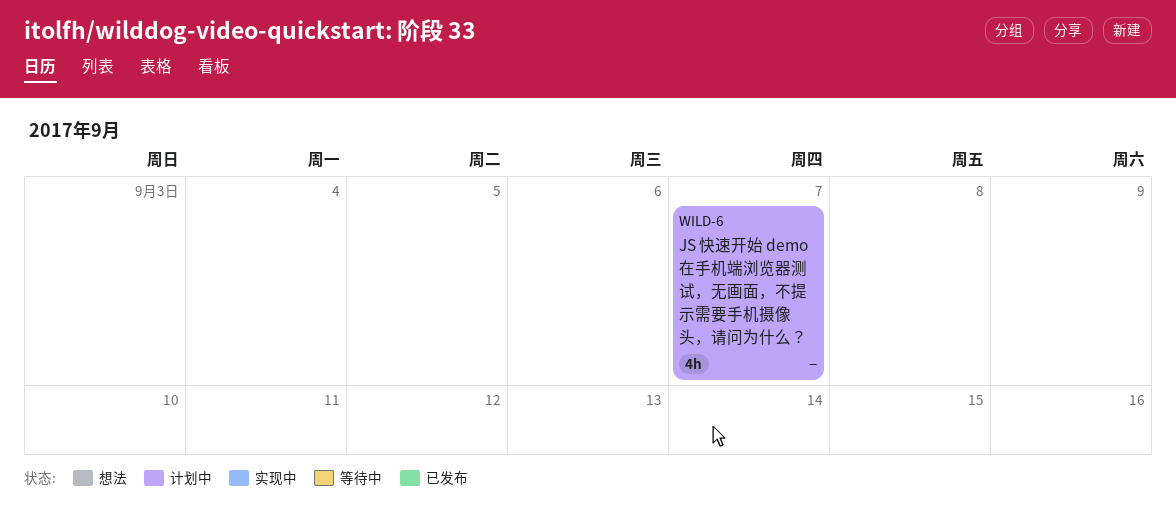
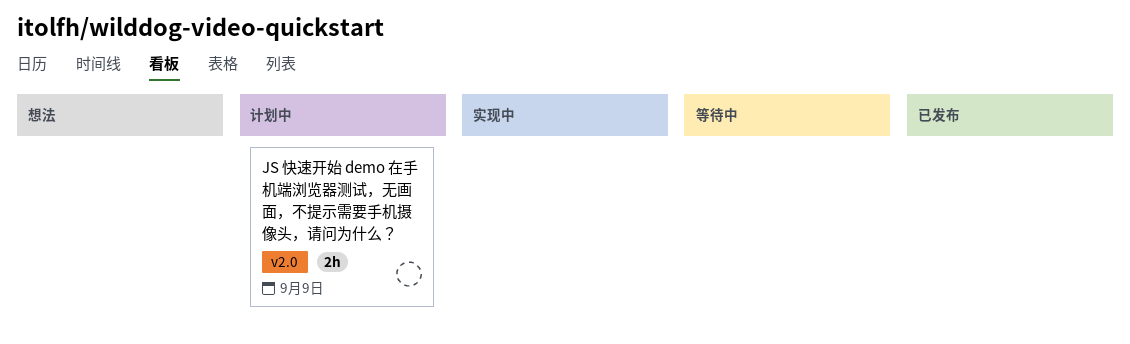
JS 快速开始 demo 在手机端浏览器测试，无画面，不提示需要手机摄像头，请问为什么？, estimate: 4h -> 2h
JS 快速开始 demo 在手机端浏览器测试，无画面，不提示需要手机摄像头，请问为什么？, day: Sep 7 -> Sep 9

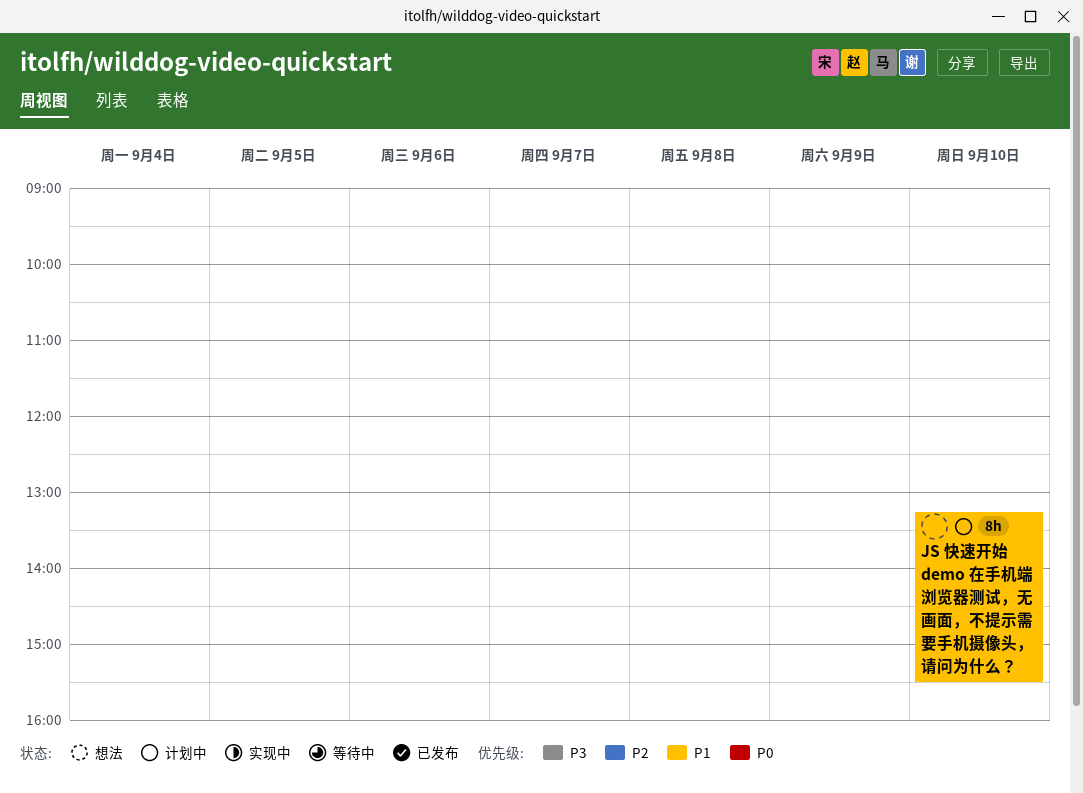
JS 快速开始 demo 在手机端浏览器测试，无画面，不提示需要手机摄像头，请问为什么？, estimate: 2h -> 8h
JS 快速开始 demo 在手机端浏览器测试，无画面，不提示需要手机摄像头，请问为什么？, day: Sep 9 -> Sep 10

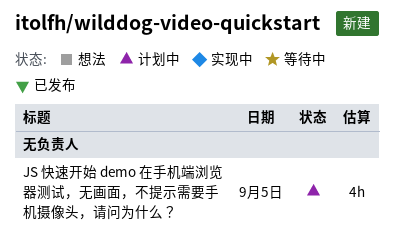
JS 快速开始 demo 在手机端浏览器测试，无画面，不提示需要手机摄像头，请问为什么？, estimate: 8h -> 4h
JS 快速开始 demo 在手机端浏览器测试，无画面，不提示需要手机摄像头，请问为什么？, day: Sep 10 -> Sep 5

